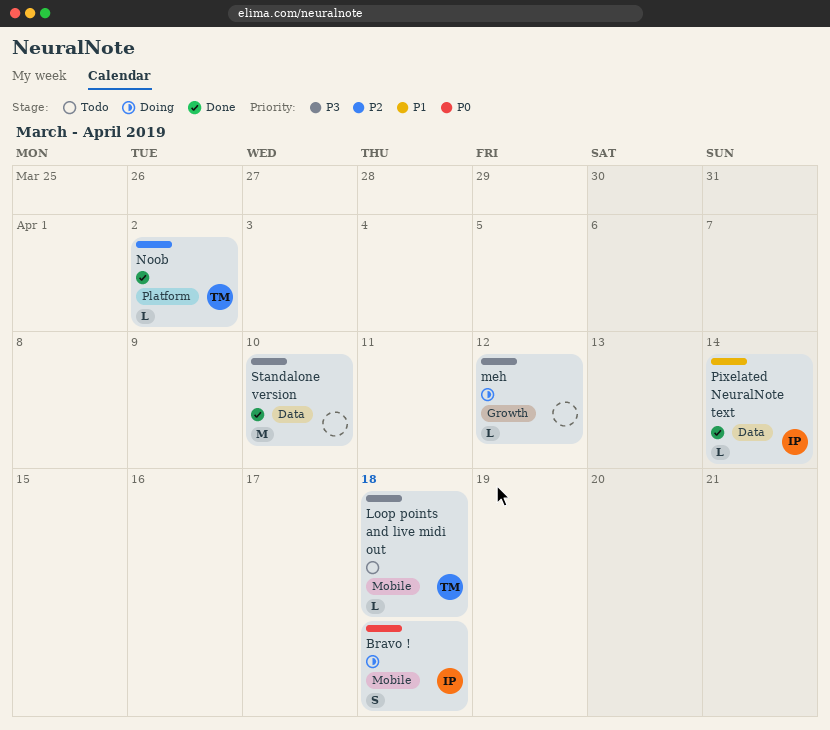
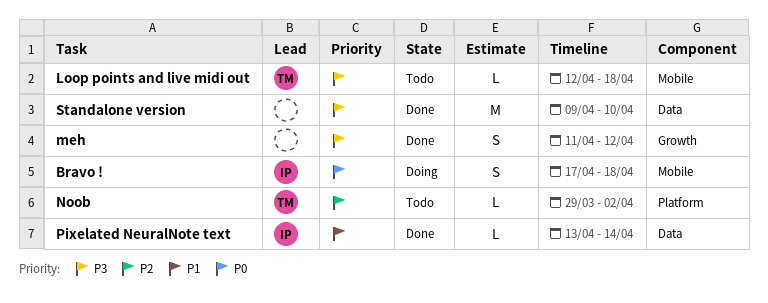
meh, status: Doing -> Done
meh, estimate: L -> S
Noob, status: Done -> Todo

